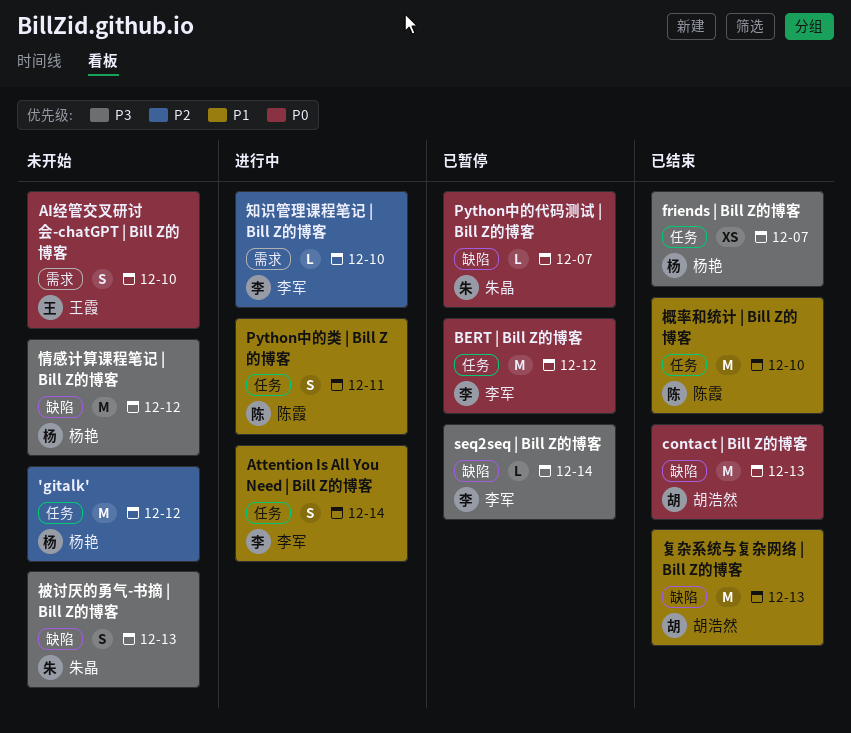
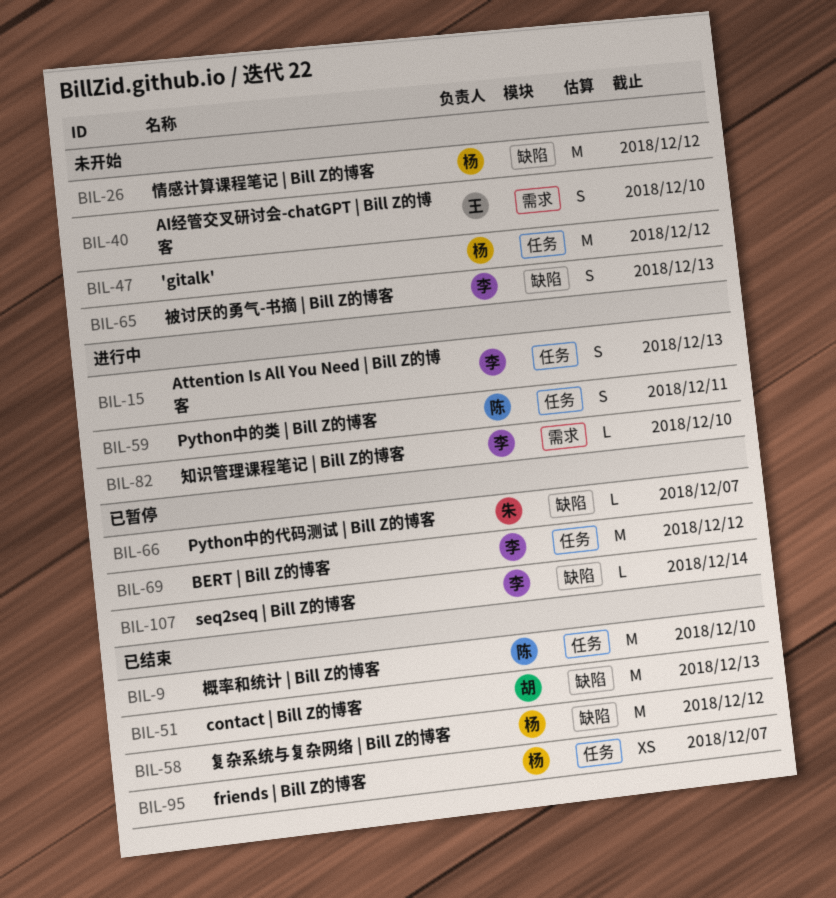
Attention Is All You Need | Bill Z的博客, due: Dec 14 -> Dec 13
复杂系统与复杂网络 | Bill Z的博客, owner: 胡浩然 -> 杨艳
复杂系统与复杂网络 | Bill Z的博客, due: Dec 13 -> Dec 12
被讨厌的勇气-书摘 | Bill Z的博客, owner: 朱晶 -> 李军

